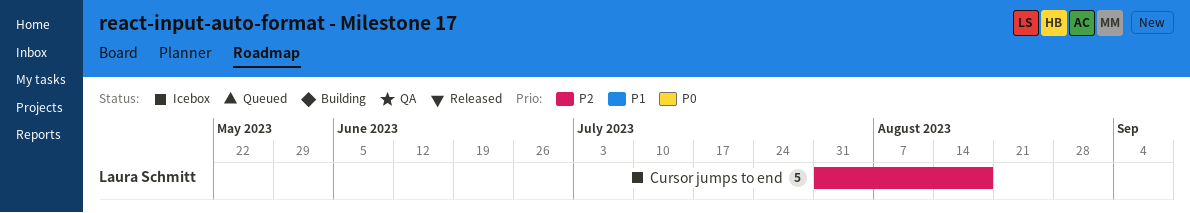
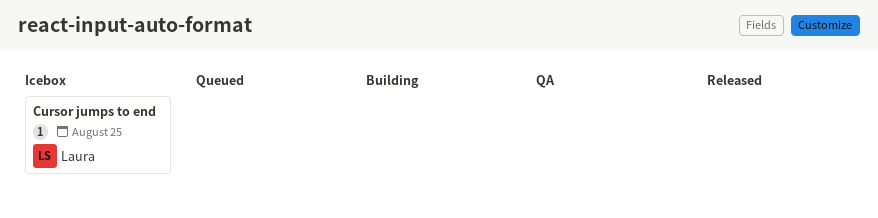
Cursor jumps to end, estimate: 5 -> 1
Cursor jumps to end, due: Aug 18 -> Aug 25

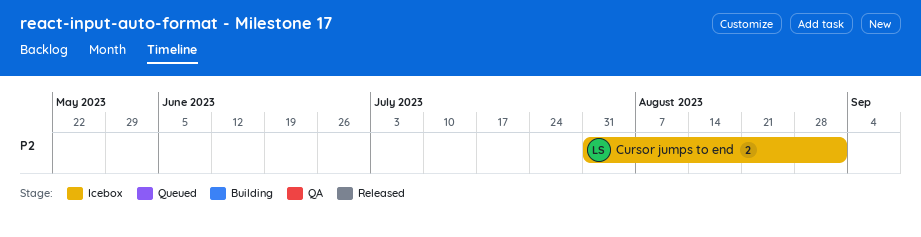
Cursor jumps to end, estimate: 1 -> 2
Cursor jumps to end, due: Aug 25 -> Sep 1

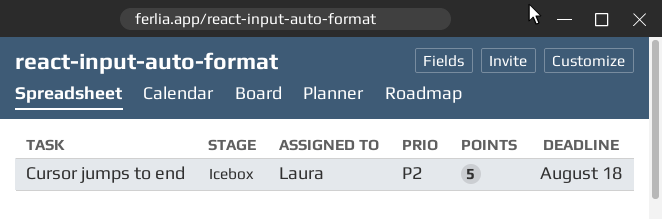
Cursor jumps to end, estimate: 2 -> 5
Cursor jumps to end, due: Sep 1 -> Aug 18

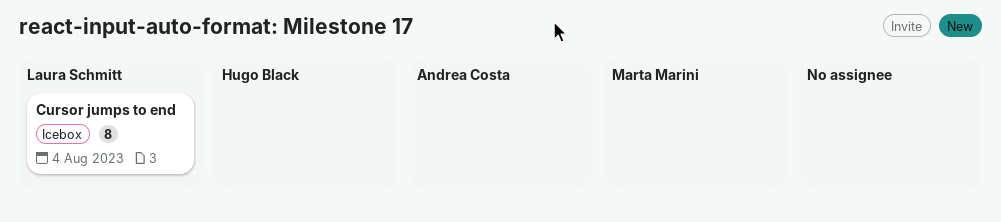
Cursor jumps to end, estimate: 5 -> 8
Cursor jumps to end, due: Aug 18 -> Aug 4

